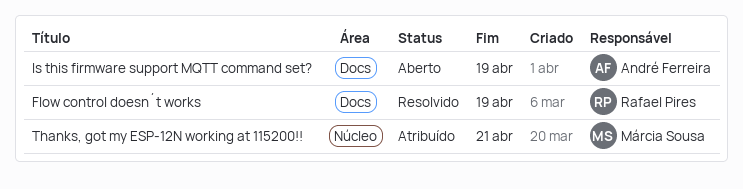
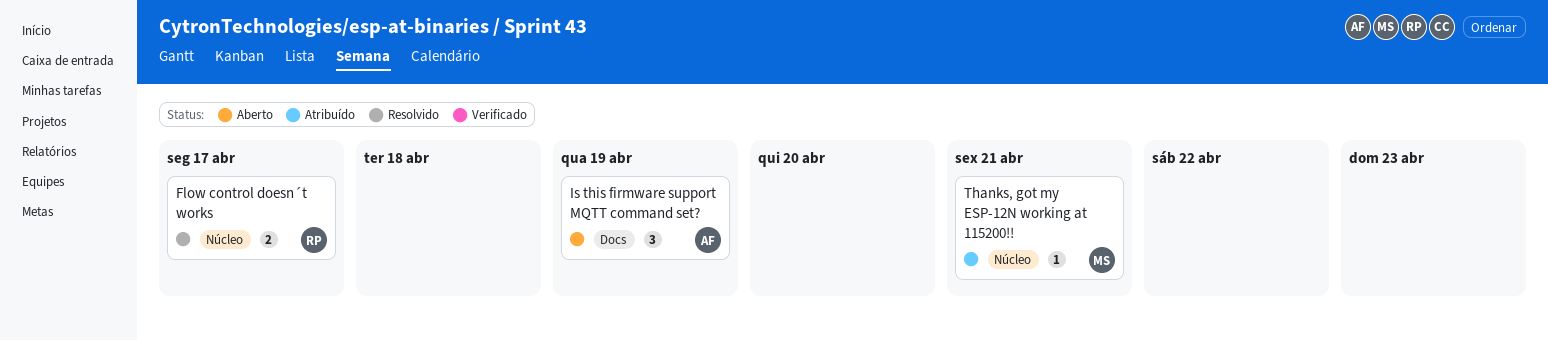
Flow control doesn´t works, label: Docs -> Núcleo
Flow control doesn´t works, due: Apr 19 -> Apr 17

